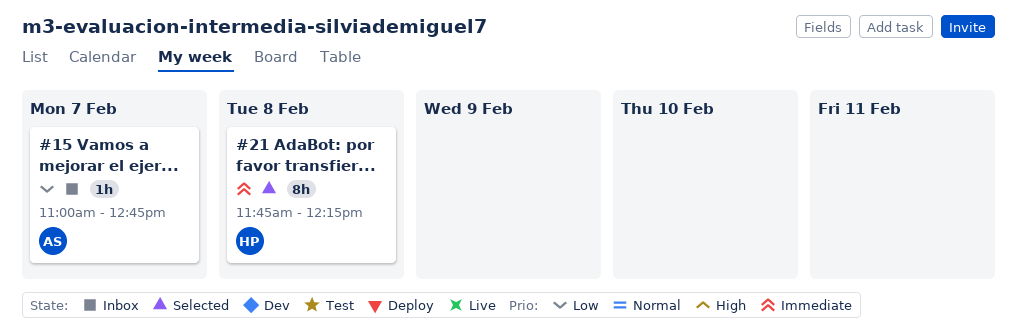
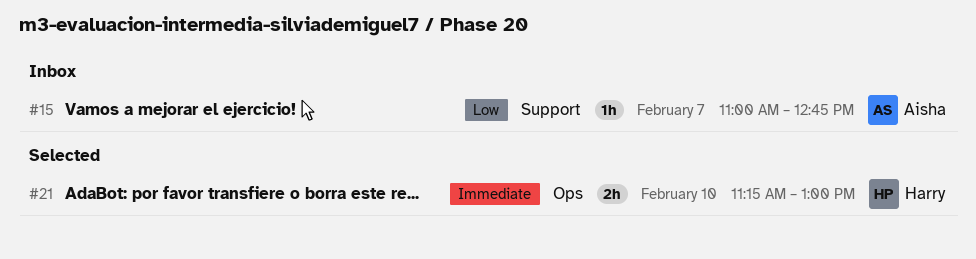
#21, estimate: 8h -> 2h
#21, day: Feb 8 -> Feb 10
#21, begins: 11:45 -> 11:15
#21, ends: 12:15 -> 13:00

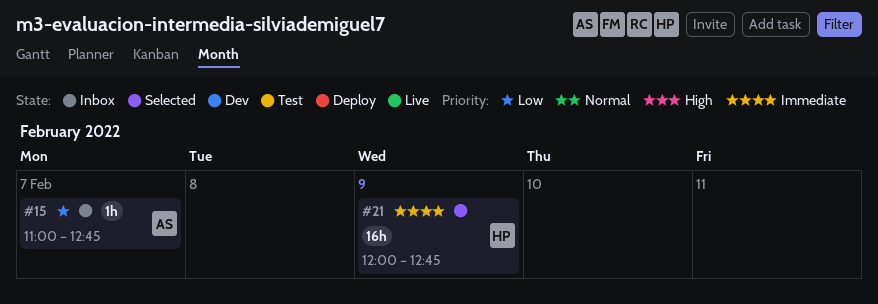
#21, estimate: 2h -> 16h
#21, day: Feb 10 -> Feb 9
#21, begins: 11:15 -> 12:00
#21, ends: 13:00 -> 12:45

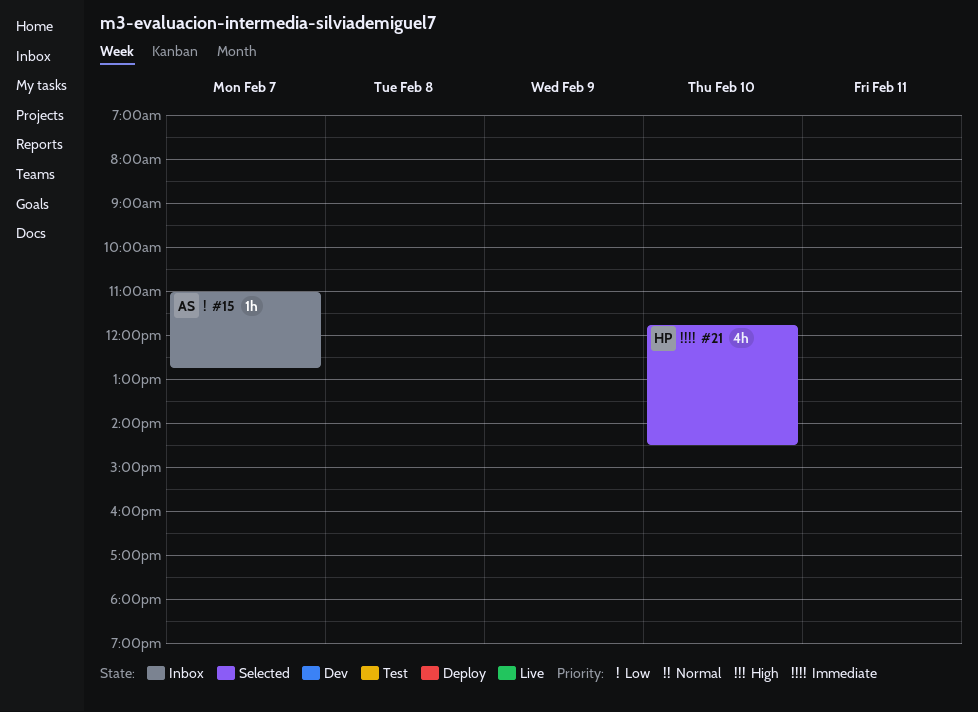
#21, estimate: 16h -> 4h
#21, day: Feb 9 -> Feb 10
#21, begins: 12:00 -> 11:45
#21, ends: 12:45 -> 14:30

